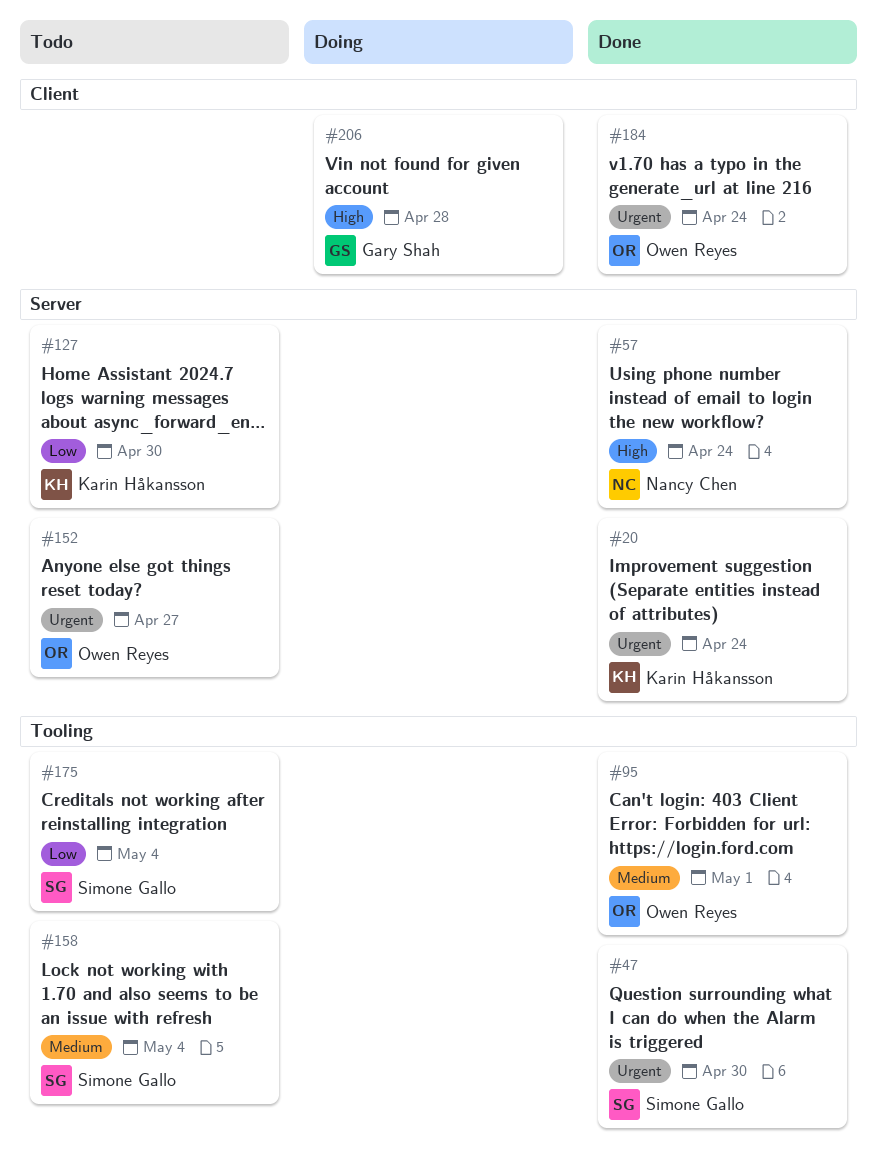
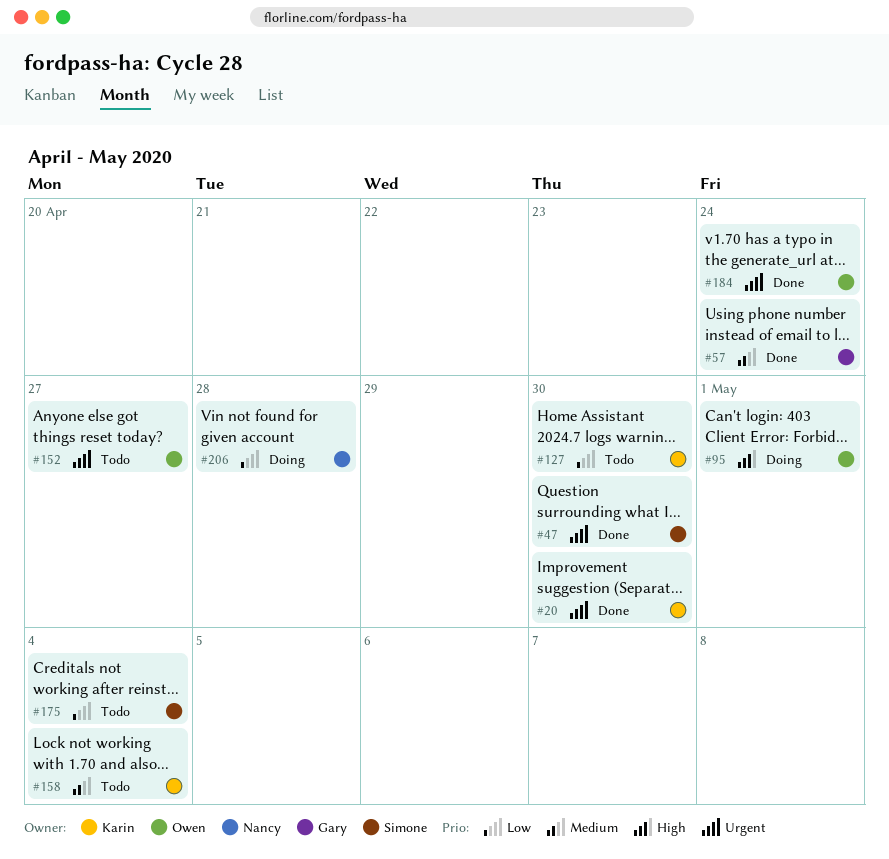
#20, due: Apr 24 -> Apr 30
#57, owner: Nancy Chen -> Gary Shah
#57, priority: High -> Medium
#95, status: Done -> Doing
#95, priority: Medium -> High
#158, owner: Simone Gallo -> Karin Håkansson
#206, owner: Gary Shah -> Nancy Chen
#206, priority: High -> Low

